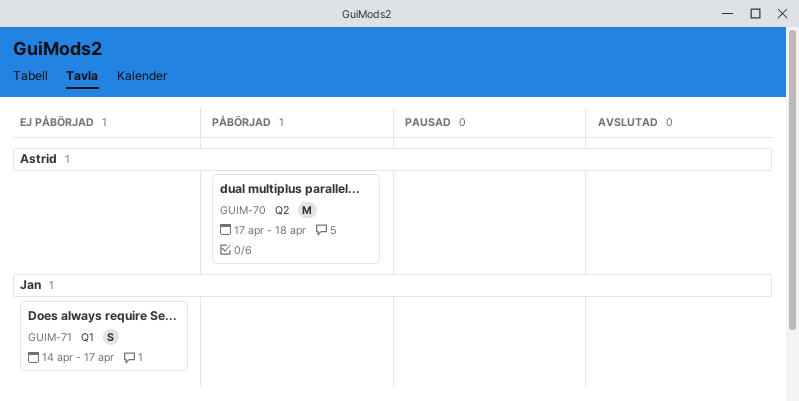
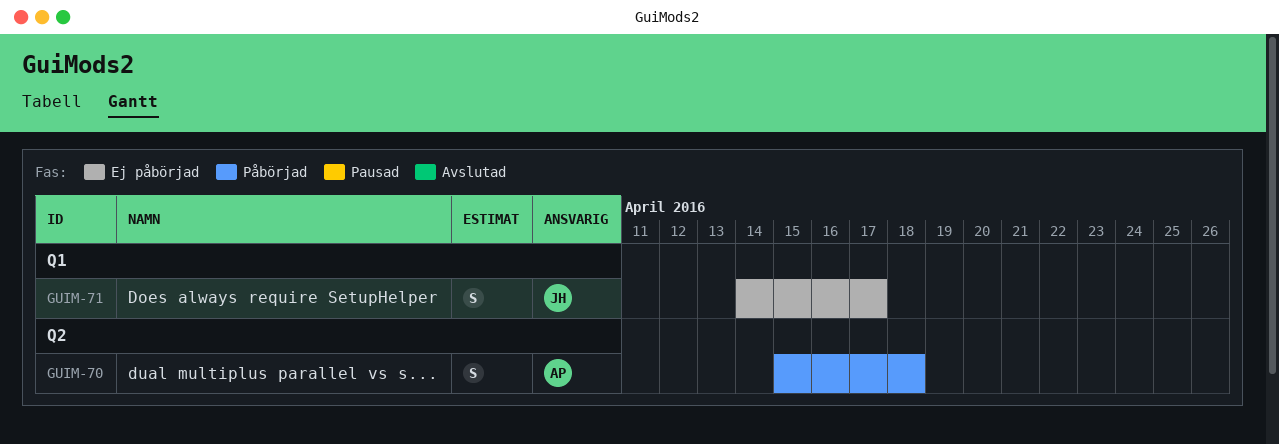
GUIM-70, estimate: M -> S
GUIM-70, start: Apr 17 -> Apr 15

